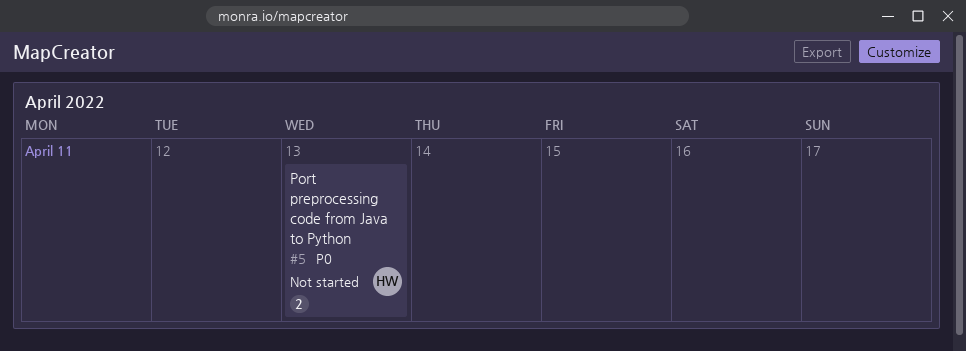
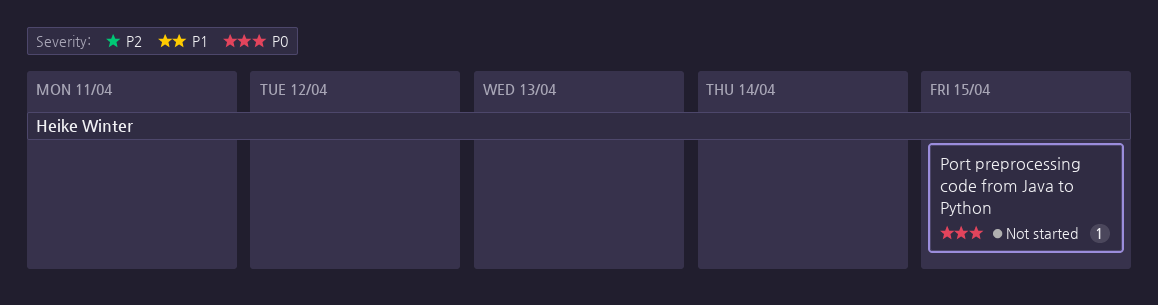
Port preprocessing code from Java to Python, estimate: 2 -> 1
Port preprocessing code from Java to Python, due: Apr 13 -> Apr 15

